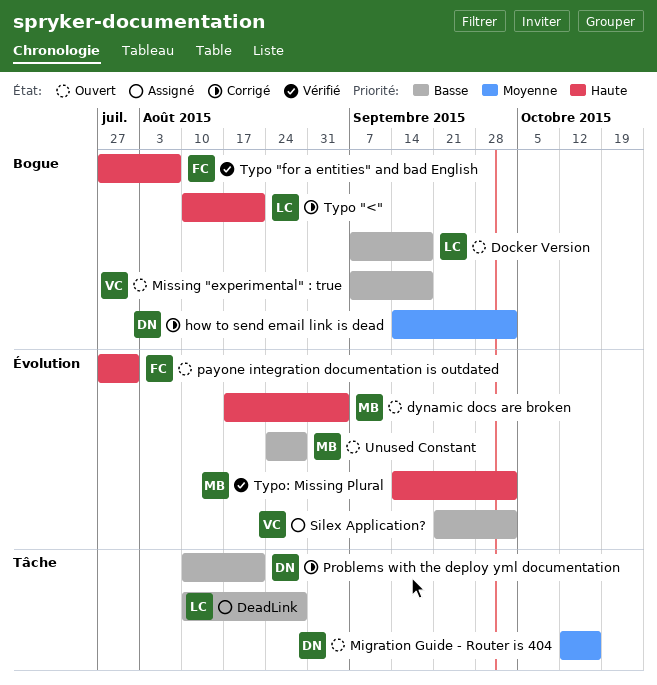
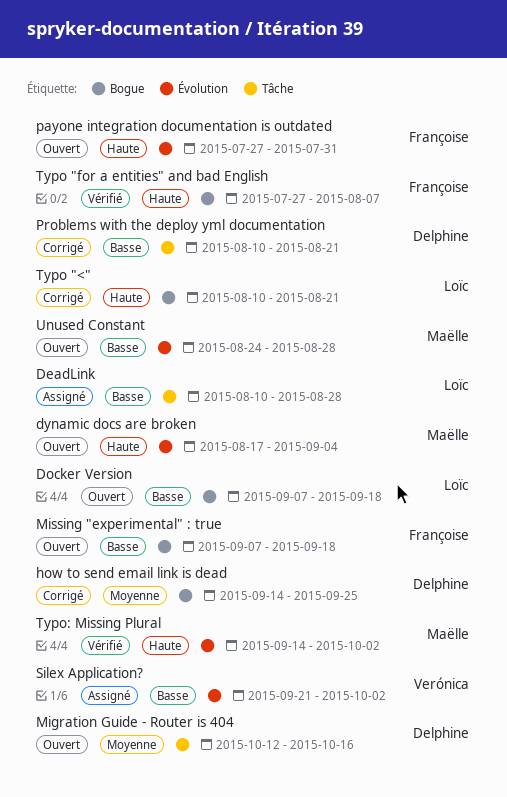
how to send email link is dead, due: Oct 2 -> Sep 25
Missing "experimental" : true, owner: Verónica -> Françoise

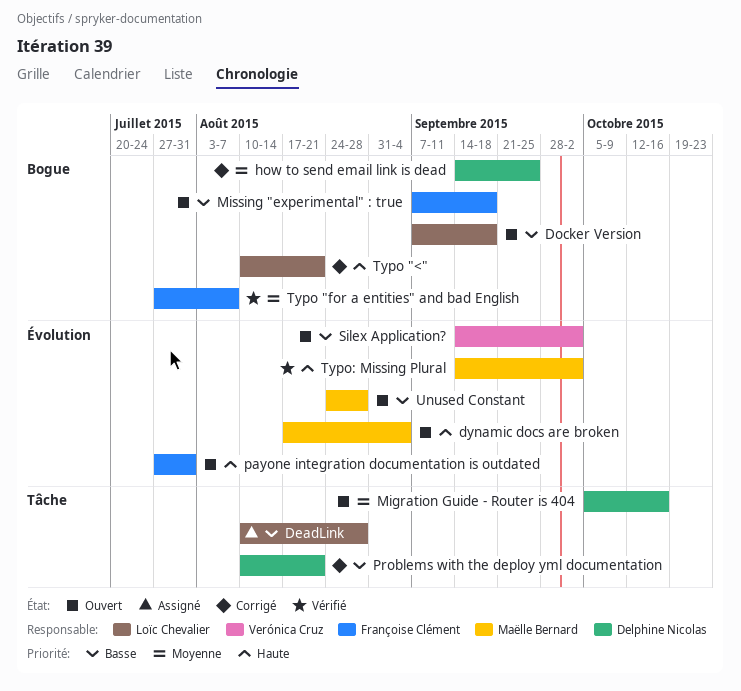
Migration Guide - Router is 404, start: Oct 12 -> Oct 5
Silex Application?, status: Assigné -> Ouvert
Silex Application?, start: Sep 21 -> Sep 14
Typo "for a entities" and bad English, priority: Haute -> Moyenne

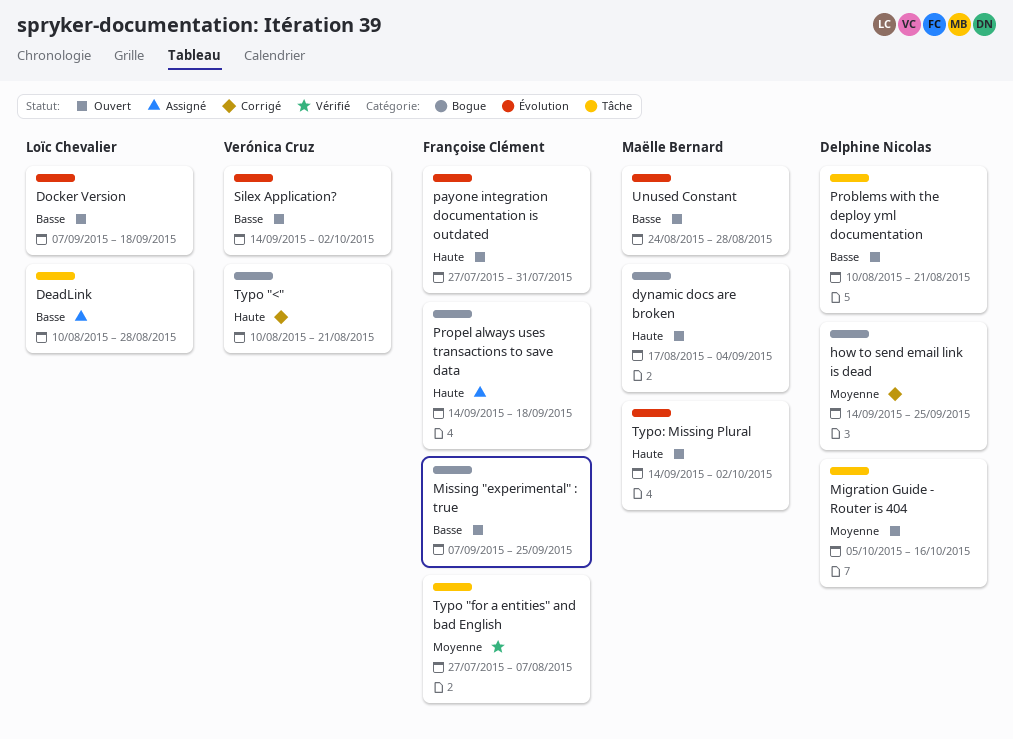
Docker Version, label: Bogue -> Évolution
dynamic docs are broken, label: Évolution -> Bogue
Missing "experimental" : true, due: Sep 18 -> Sep 25
Problems with the deploy yml documentation, status: Corrigé -> Ouvert
Propel always uses transactions to save data: none -> present
Typo "<", owner: Loïc Chevalier -> Verónica Cruz
Typo "for a entities" and bad English, label: Bogue -> Tâche
Typo: Missing Plural, status: Vérifié -> Ouvert

